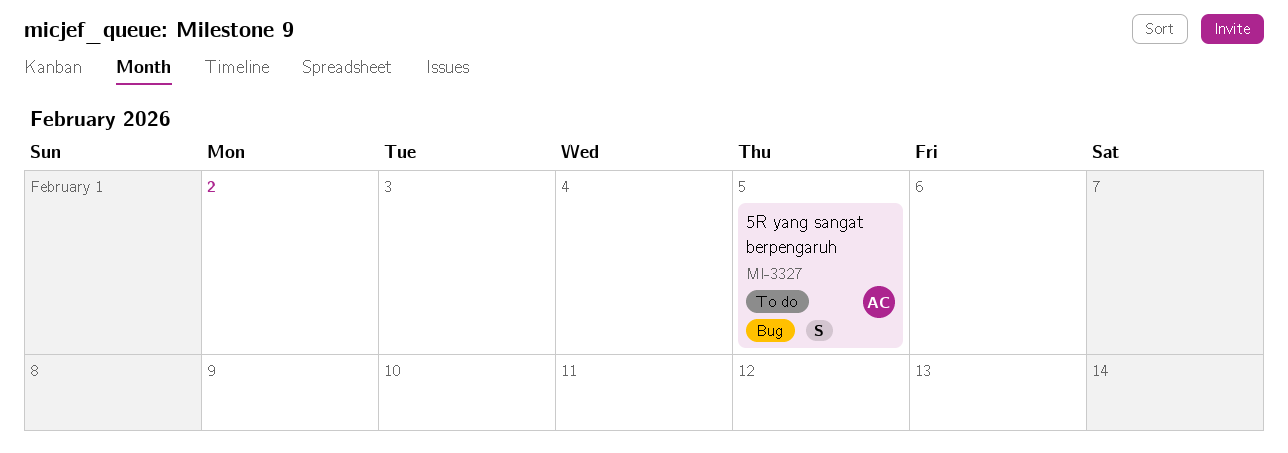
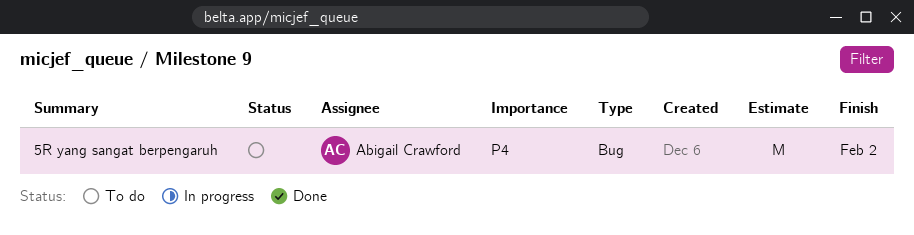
5R yang sangat berpengaruh, estimate: S -> M
5R yang sangat berpengaruh, due: Feb 5 -> Feb 2

